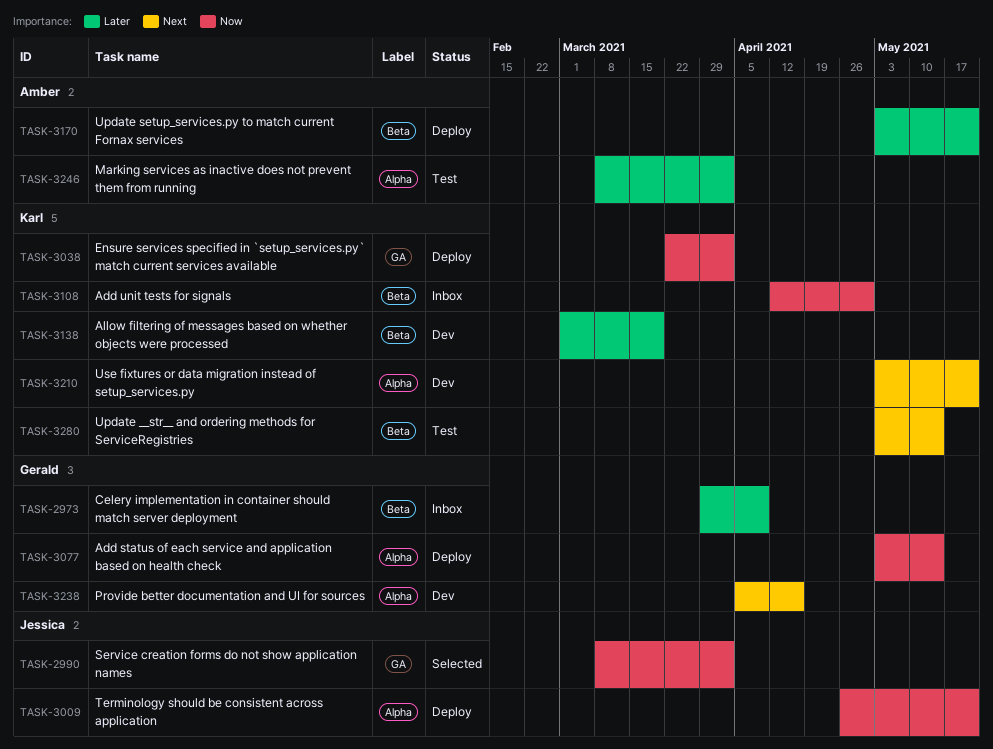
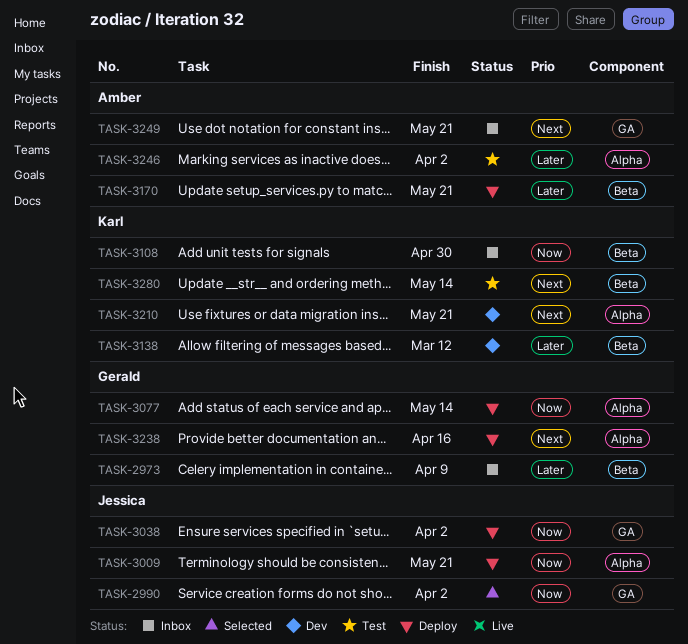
TASK-3038, owner: Karl -> Jessica
TASK-3138, due: Mar 19 -> Mar 12
TASK-3238, status: Dev -> Deploy
TASK-3249: none -> present

